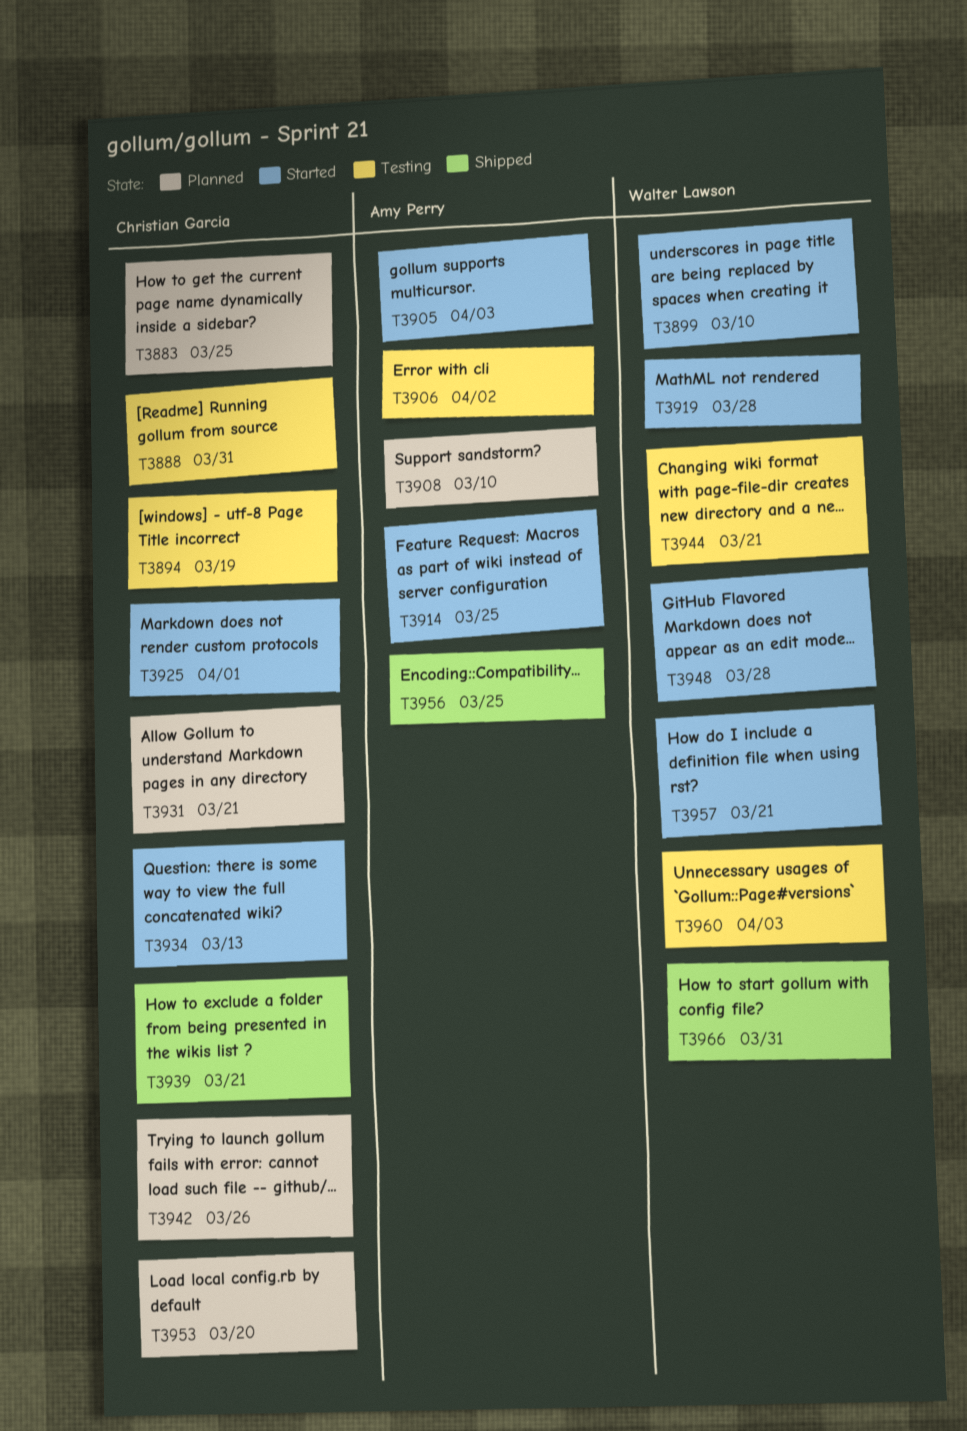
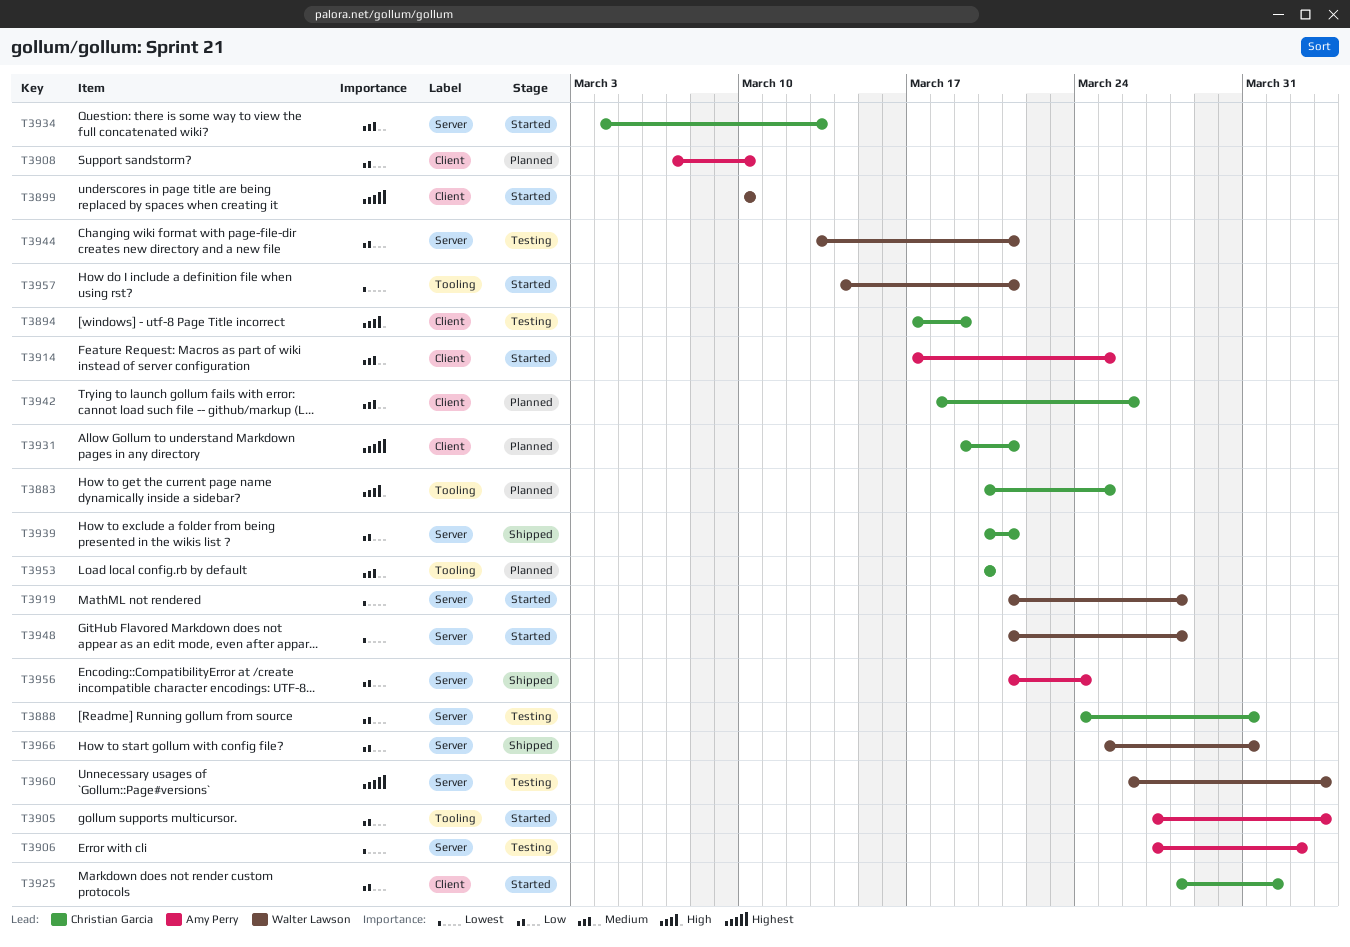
T3956, due: Mar 25 -> Mar 24

